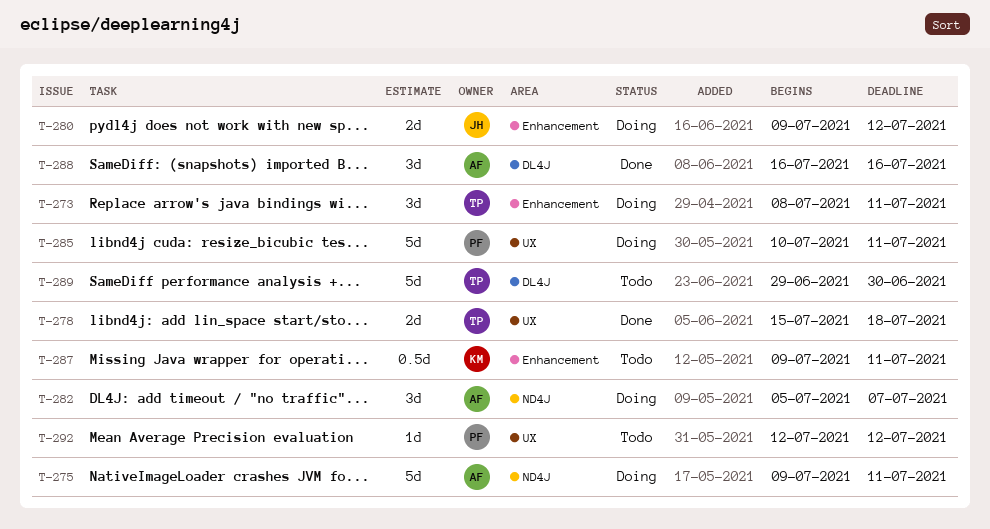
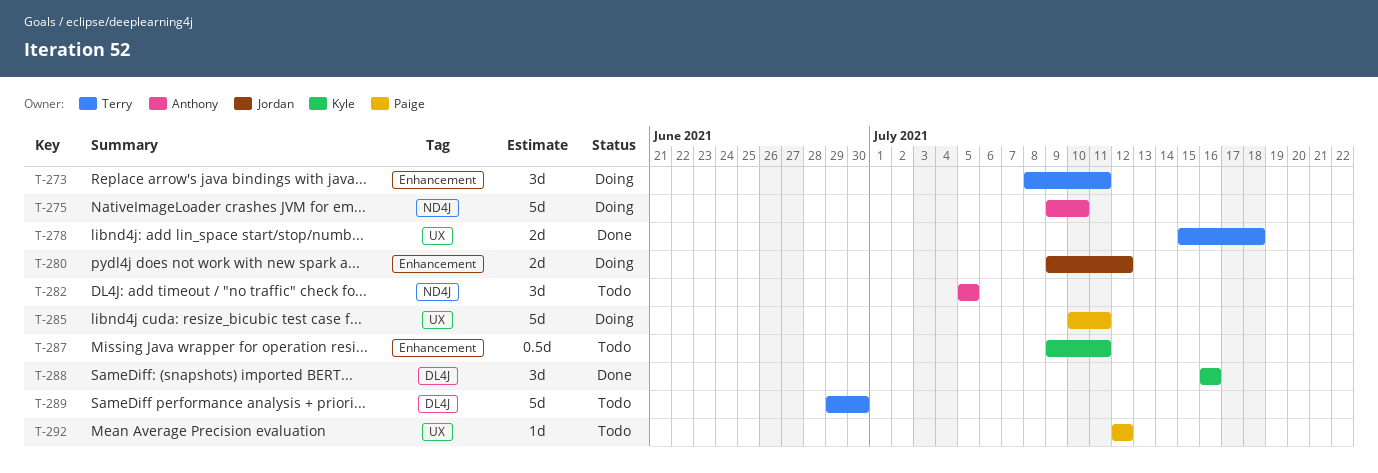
T-275, due: Jul 11 -> Jul 10
T-282, status: Doing -> Todo
T-282, due: Jul 7 -> Jul 5
T-288, owner: Anthony -> Kyle

